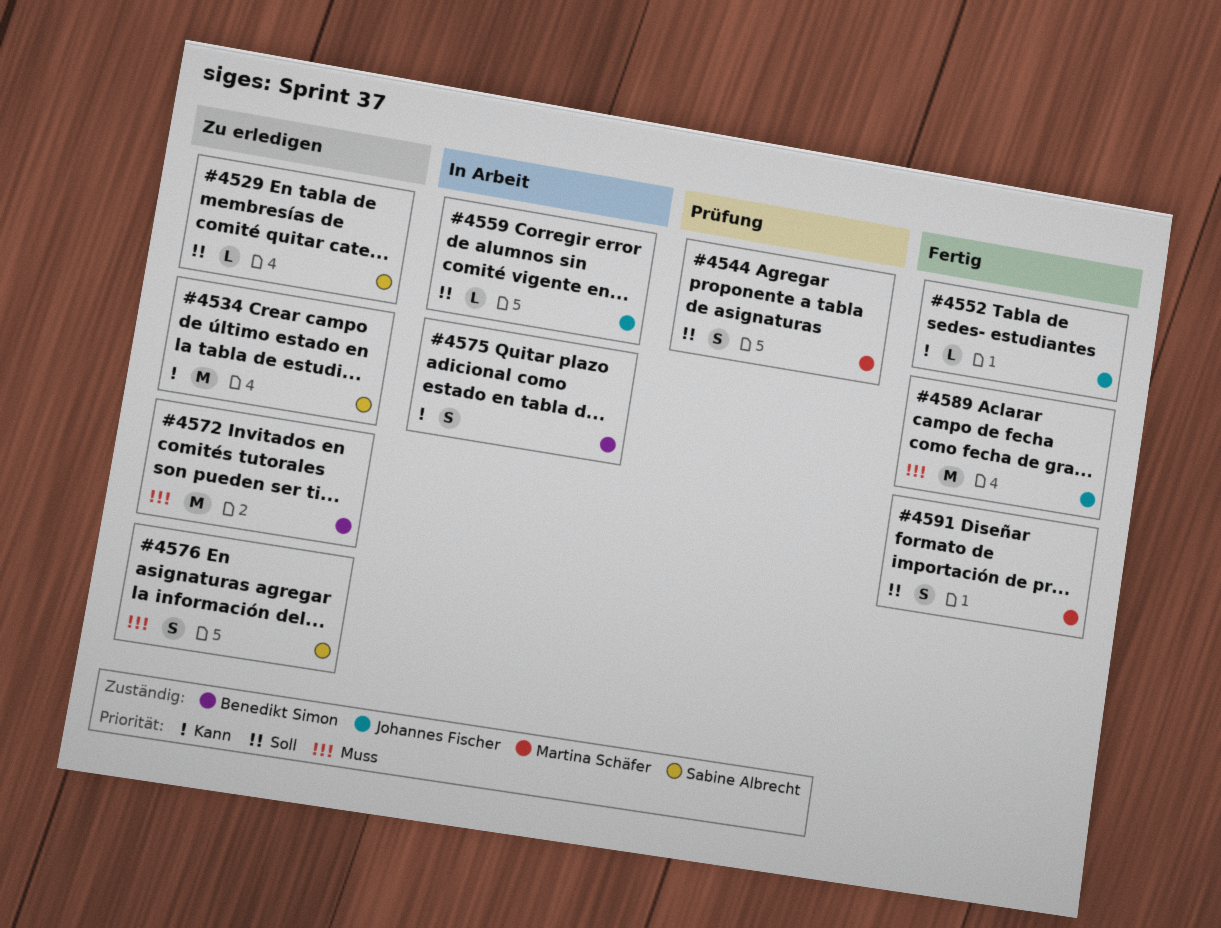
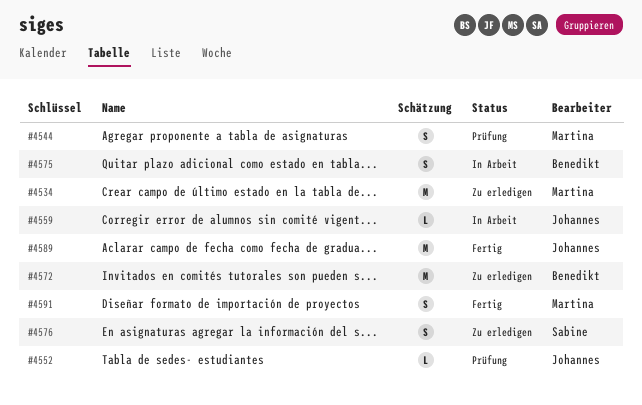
#4529: present -> none
#4534, owner: Sabine Albrecht -> Martina Schäfer
#4552, status: Fertig -> Prüfung

